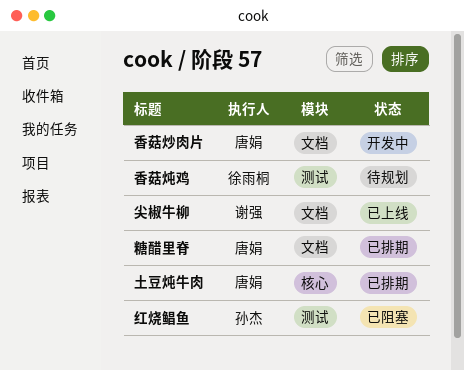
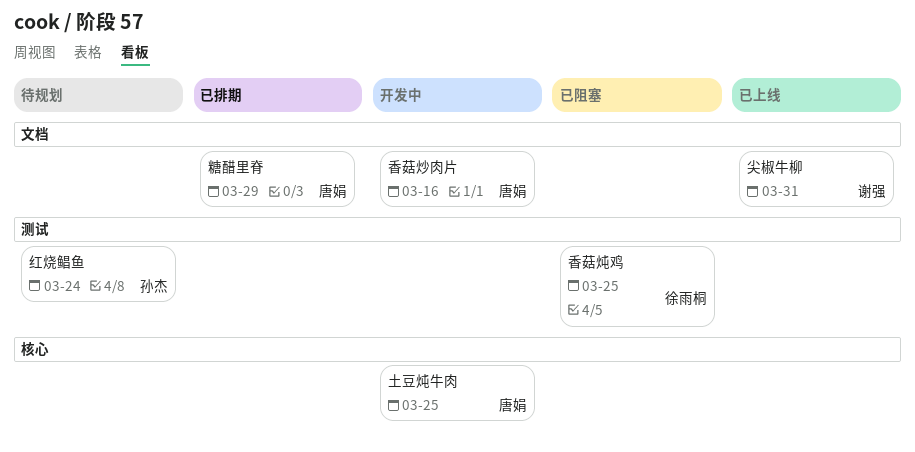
土豆炖牛肉, status: 已排期 -> 开发中
红烧鲳鱼, status: 已阻塞 -> 待规划
香菇炖鸡, status: 待规划 -> 已阻塞

